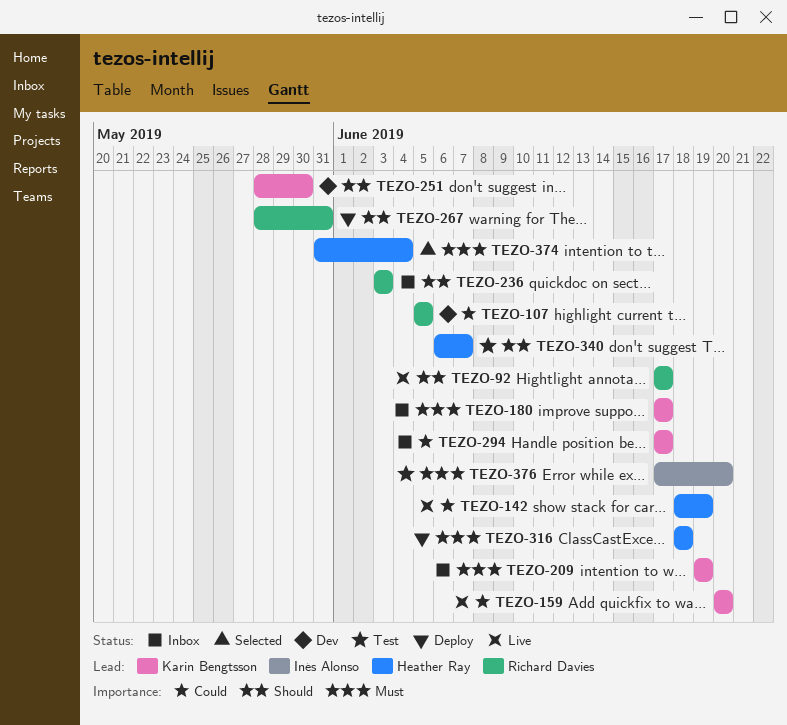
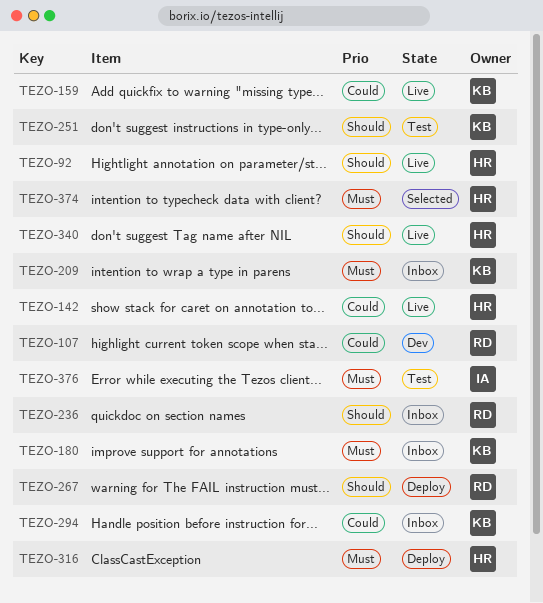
TEZO-92, owner: Richard Davies -> Heather Ray
TEZO-251, status: Dev -> Test
TEZO-340, status: Test -> Live

